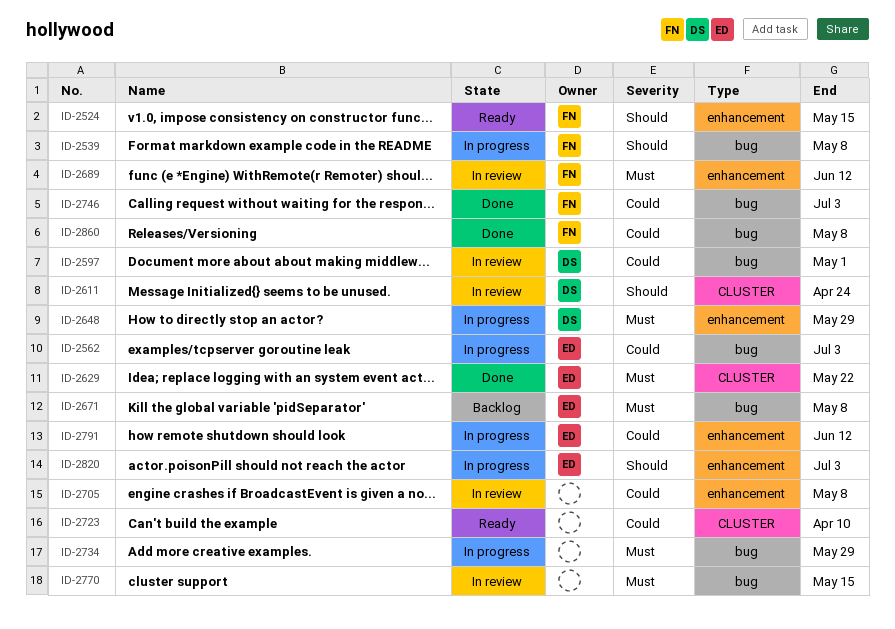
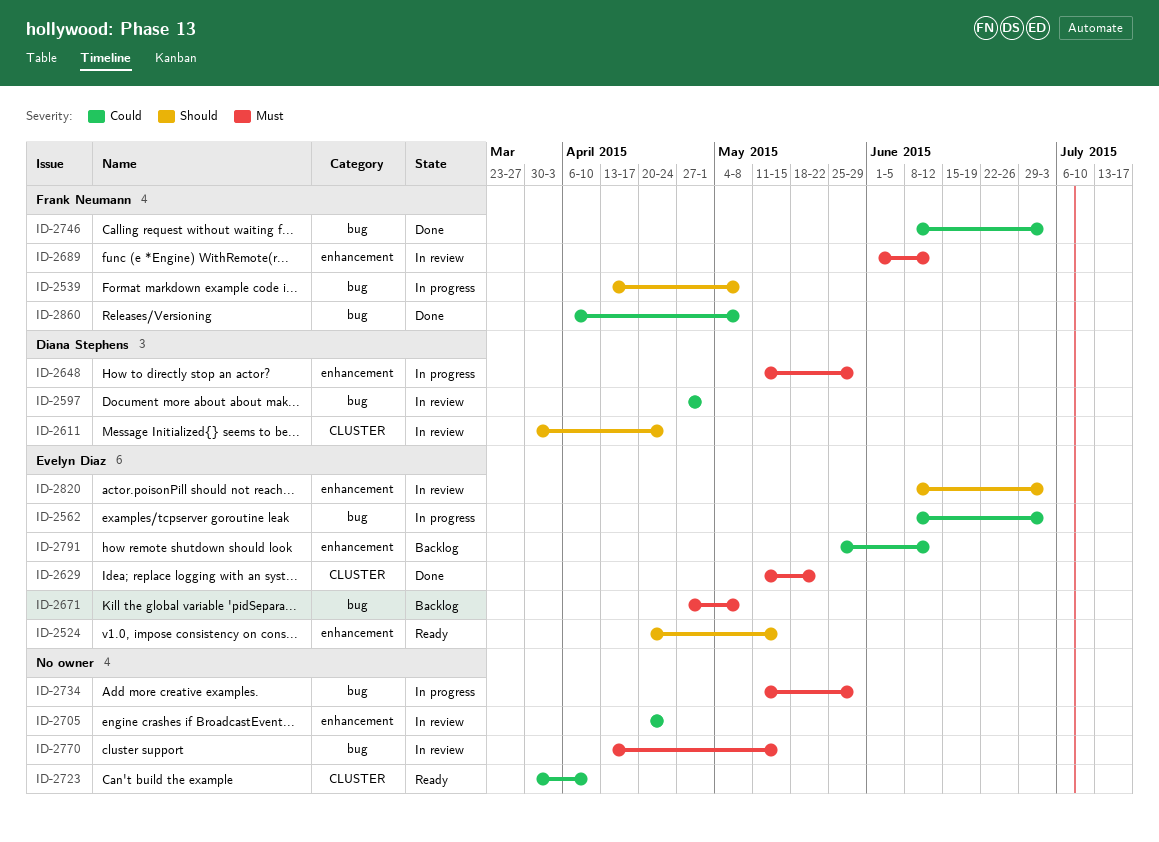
ID-2524, owner: Frank Neumann -> Evelyn Diaz
ID-2705, due: May 8 -> Apr 24
ID-2791, status: In progress -> Backlog
ID-2820, status: In progress -> In review

